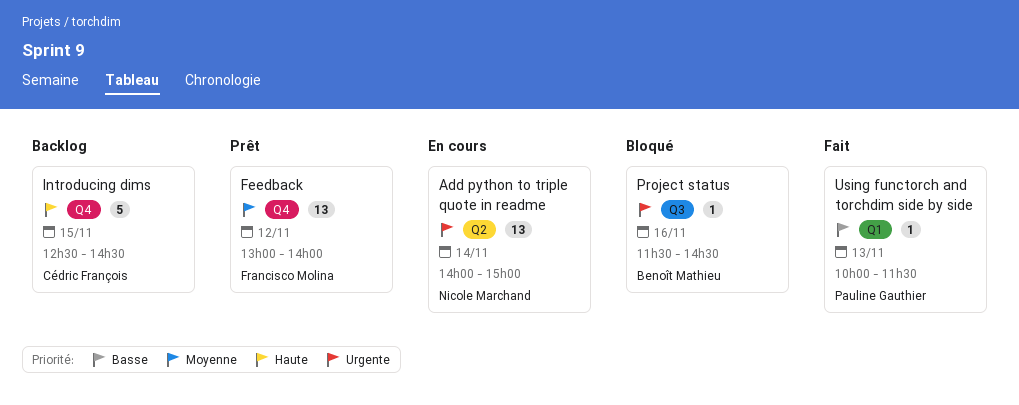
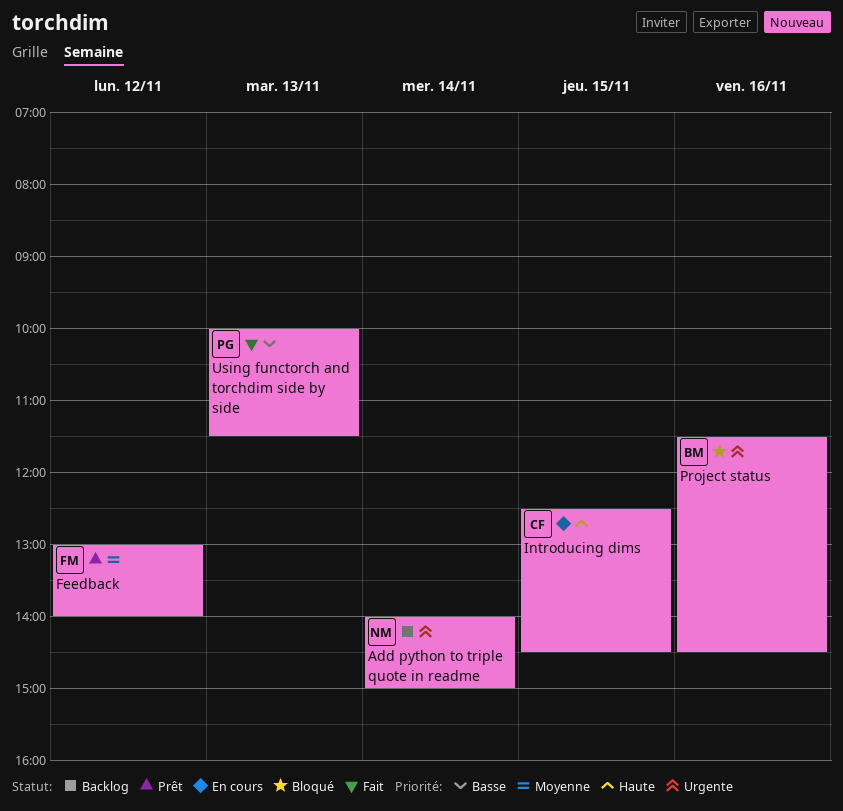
Add python to triple quote in readme, status: En cours -> Backlog
Introducing dims, status: Backlog -> En cours

